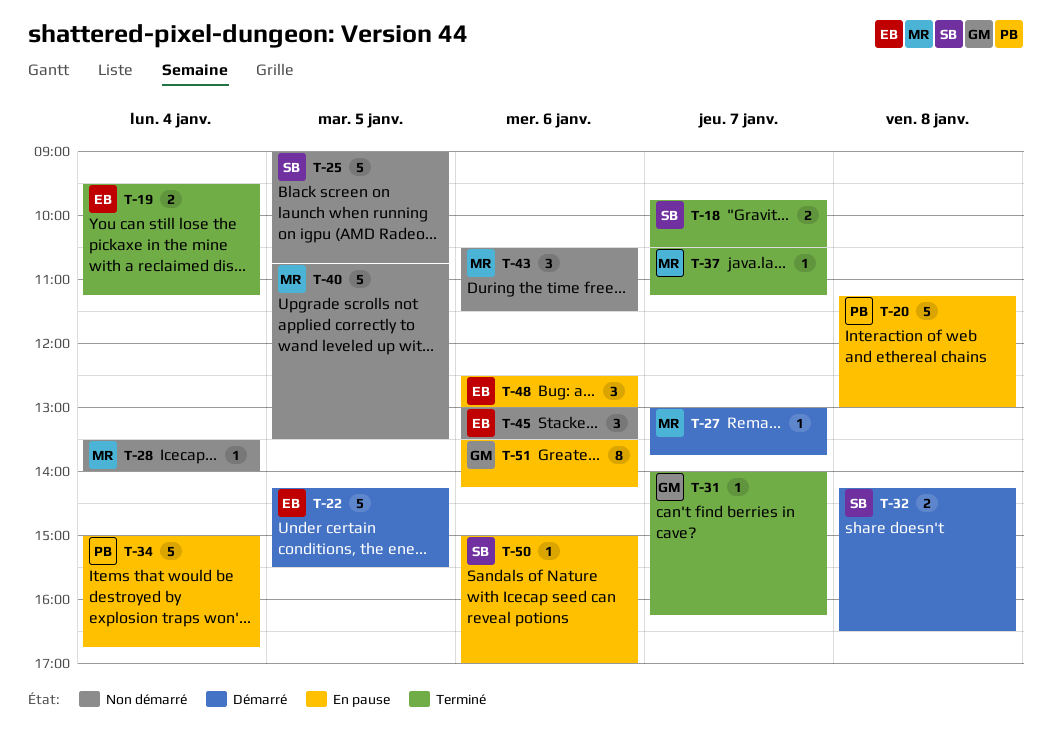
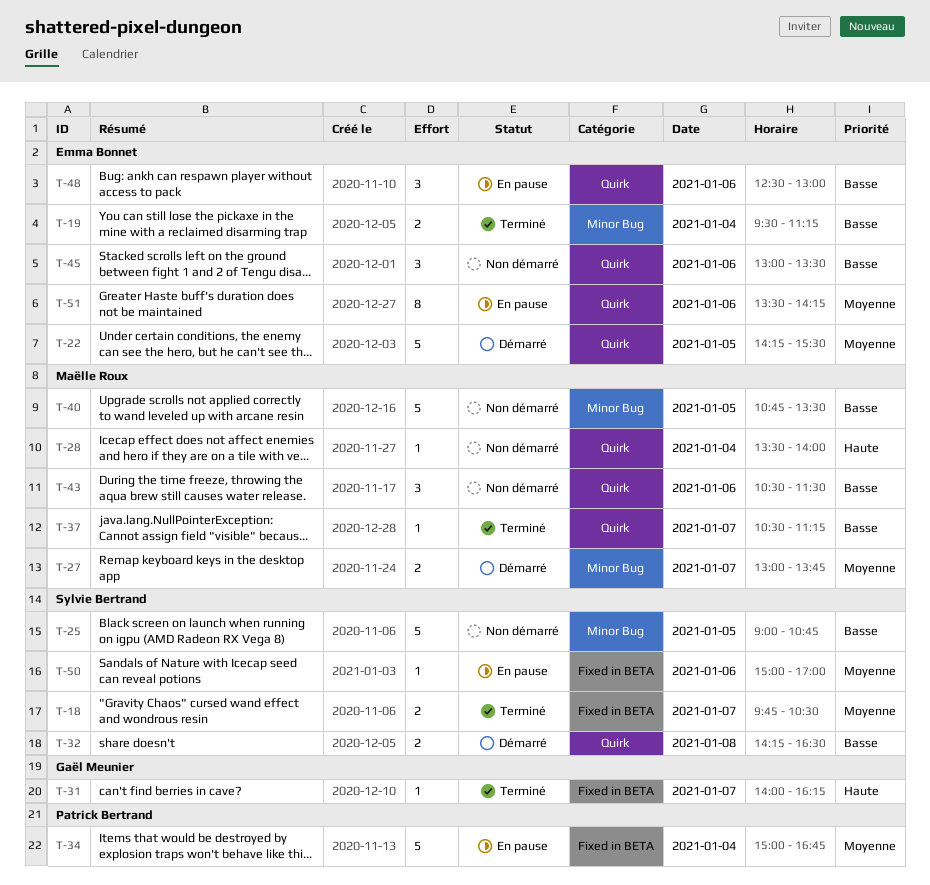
T-20: present -> none
T-27, estimate: 1 -> 2
T-51, owner: Gaël Meunier -> Emma Bonnet

